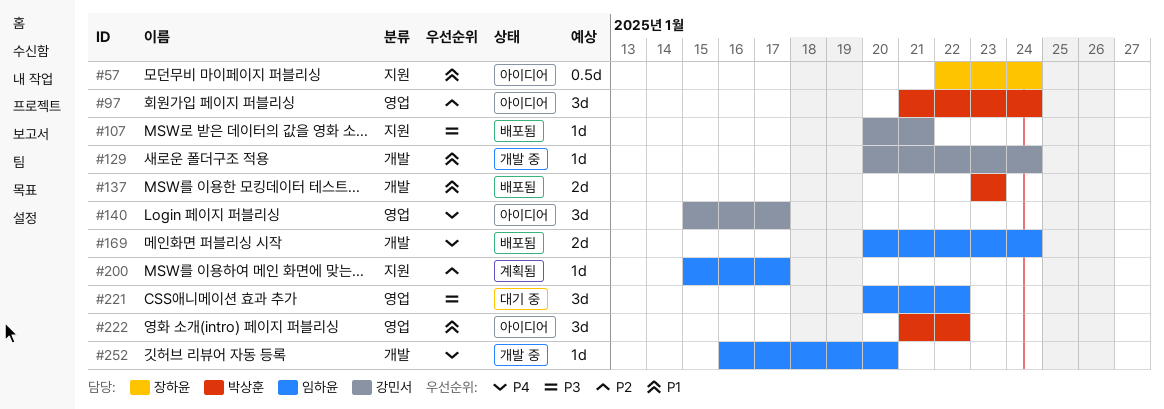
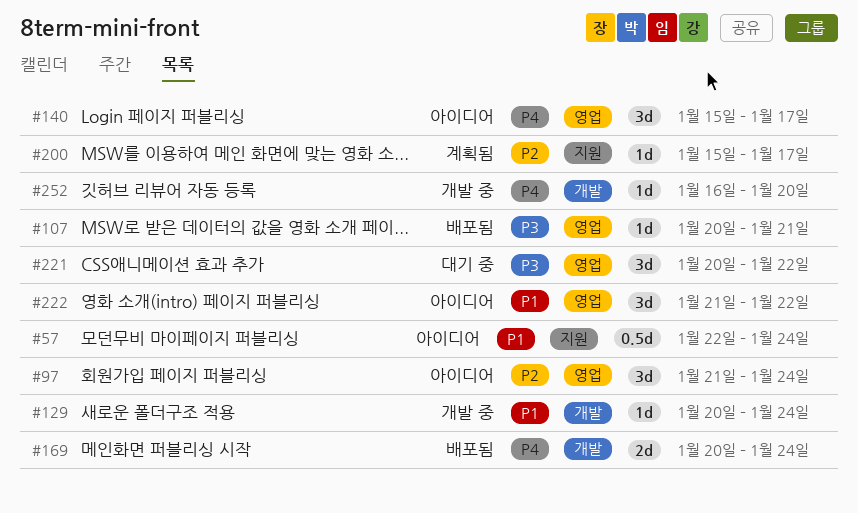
#107, label: 지원 -> 영업
#137: present -> none

